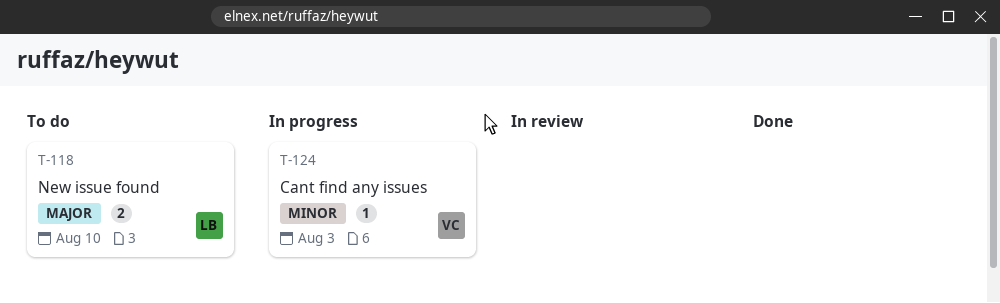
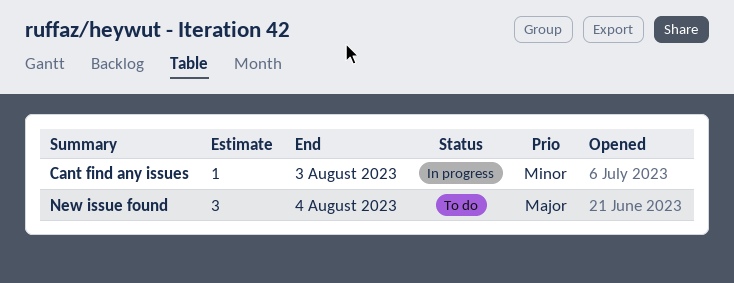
New issue found, estimate: 2 -> 3
New issue found, due: Aug 10 -> Aug 4

